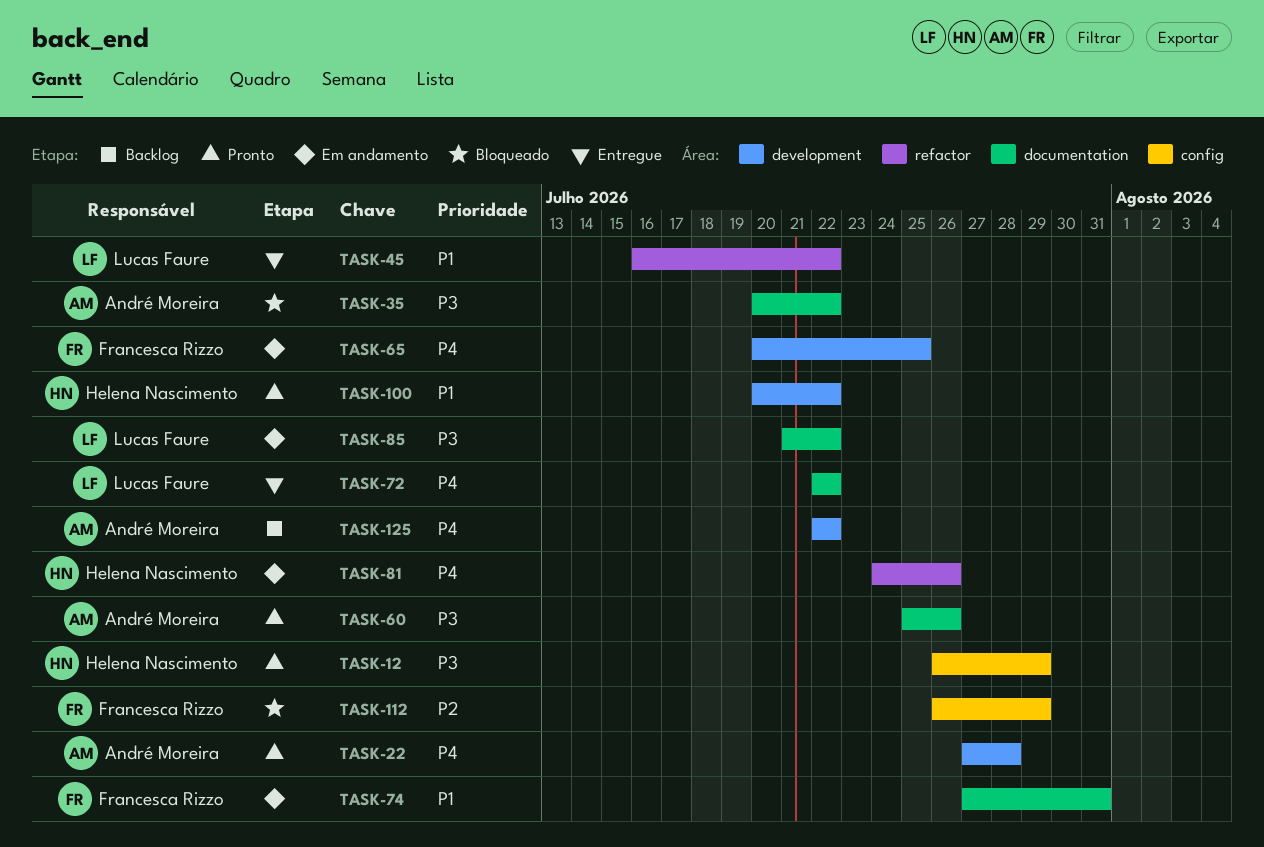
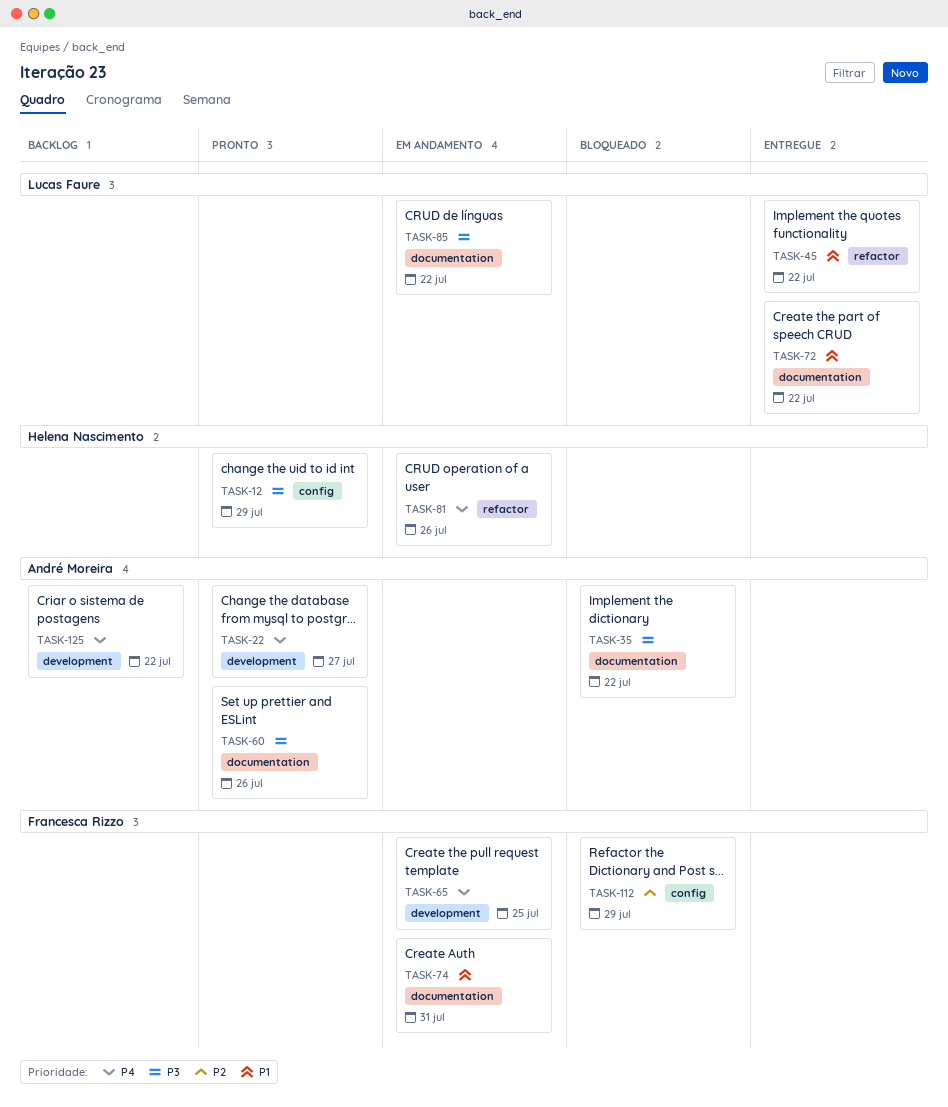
TASK-22, due: Jul 28 -> Jul 27
TASK-72, priority: P4 -> P1
TASK-100: present -> none

